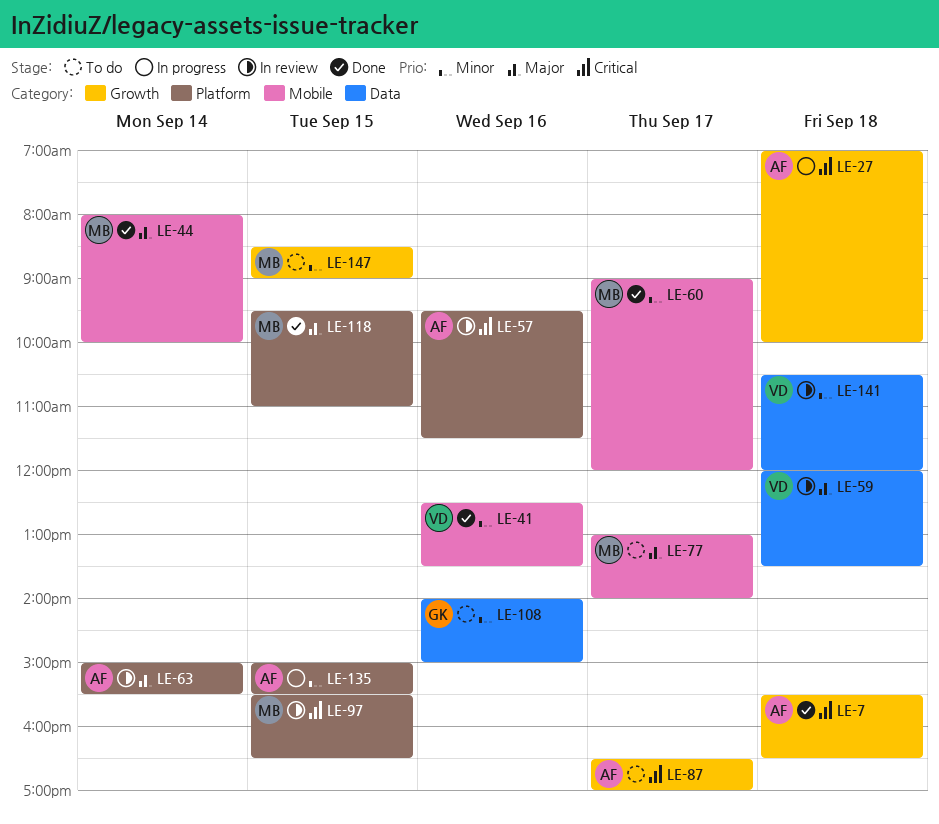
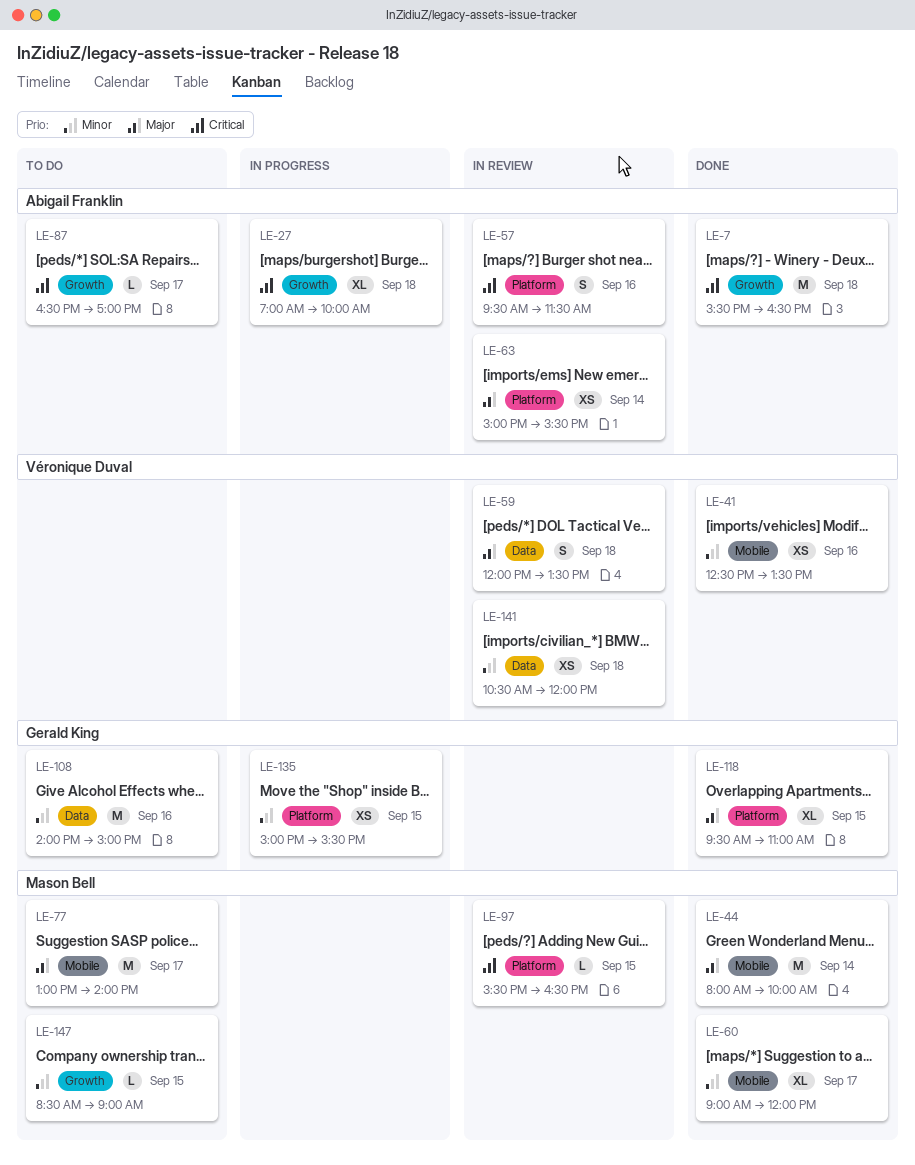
LE-118, owner: Mason Bell -> Gerald King
LE-135, owner: Abigail Franklin -> Gerald King

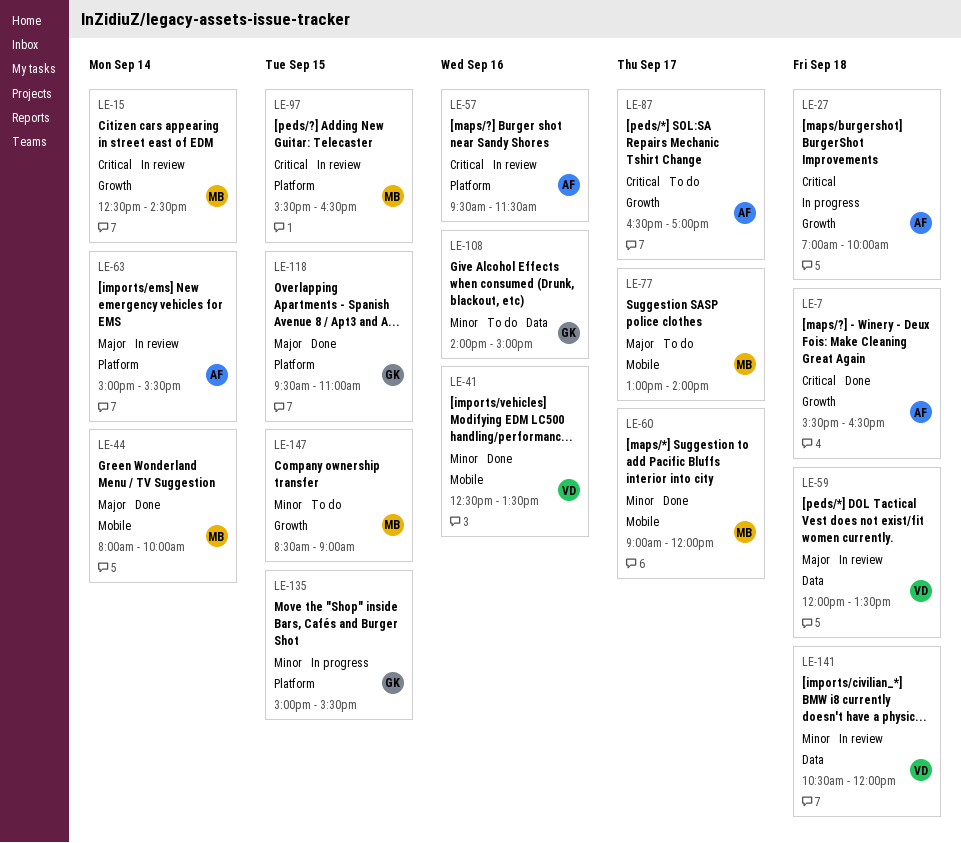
LE-15: none -> present

